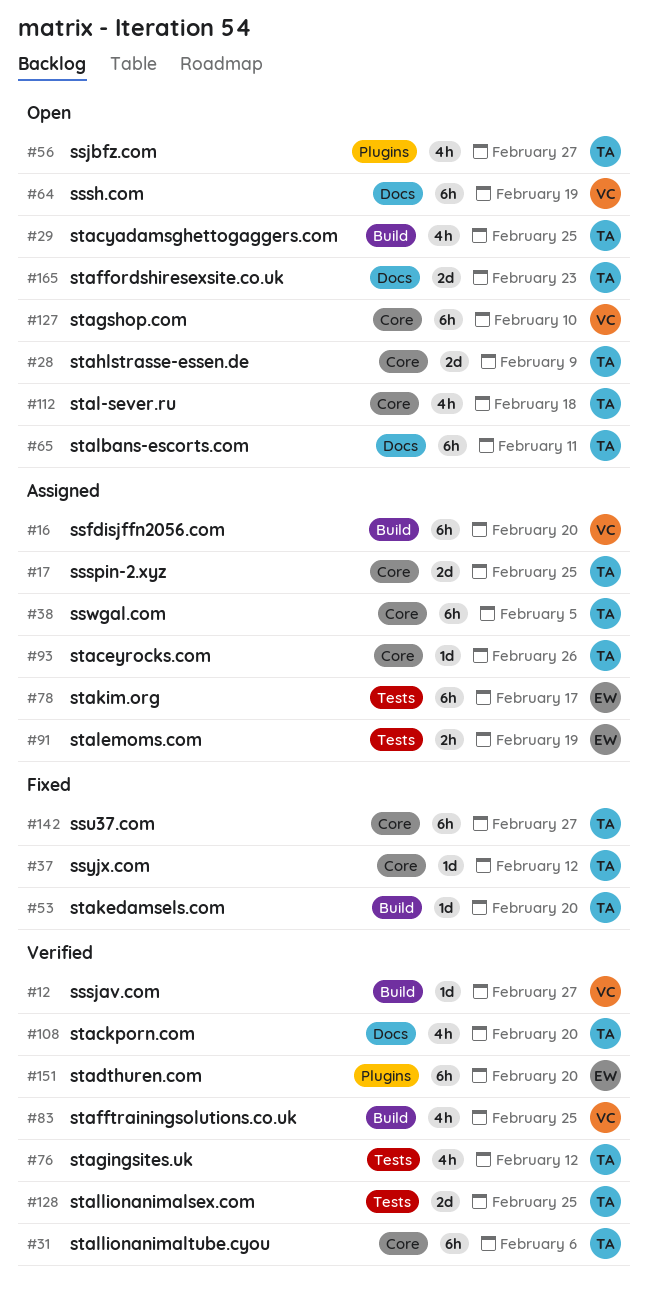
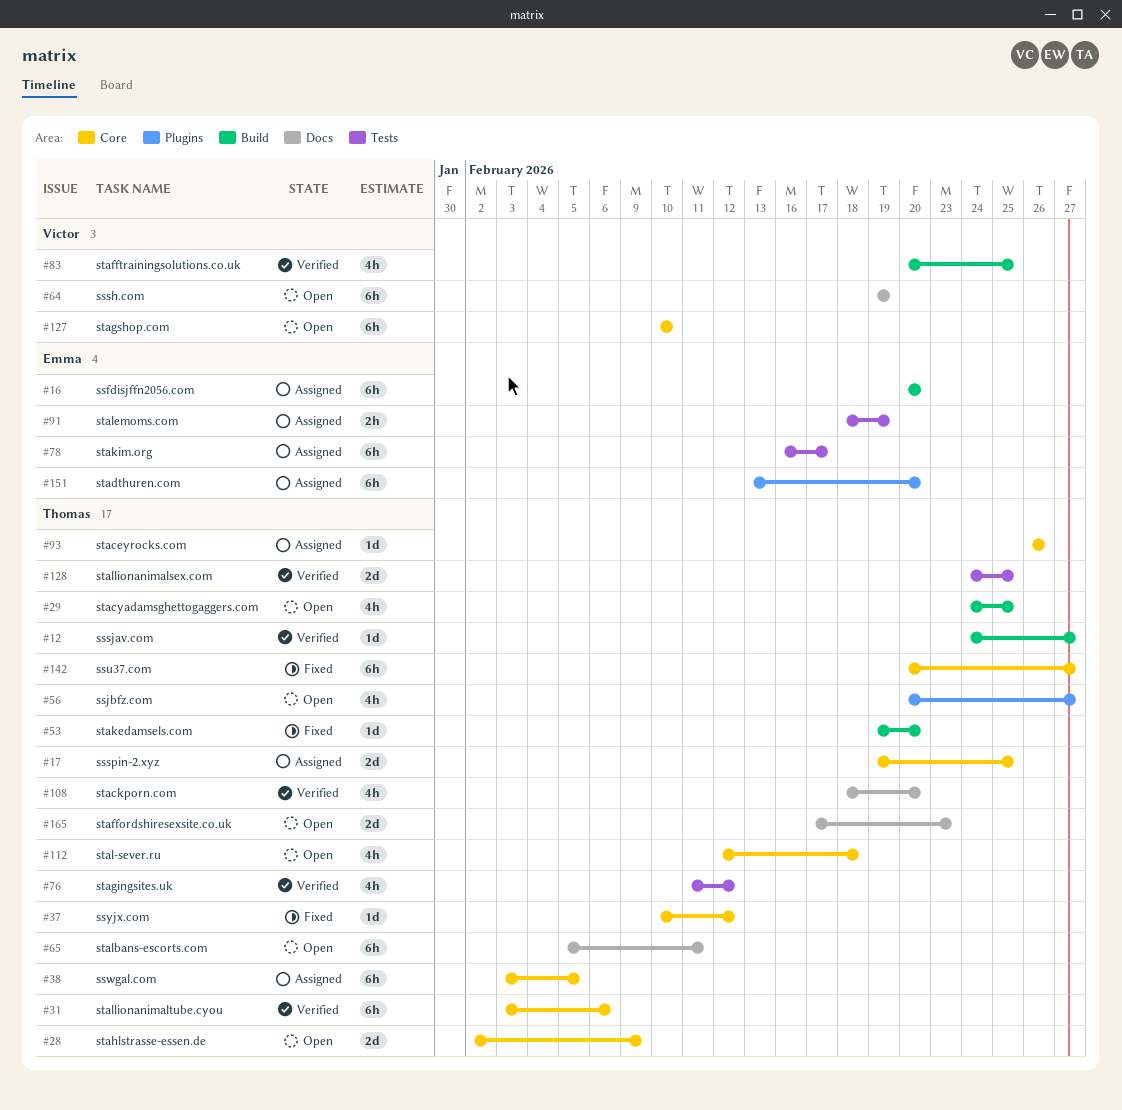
#12, owner: Victor -> Thomas
#16, owner: Victor -> Emma
#151, status: Verified -> Assigned

